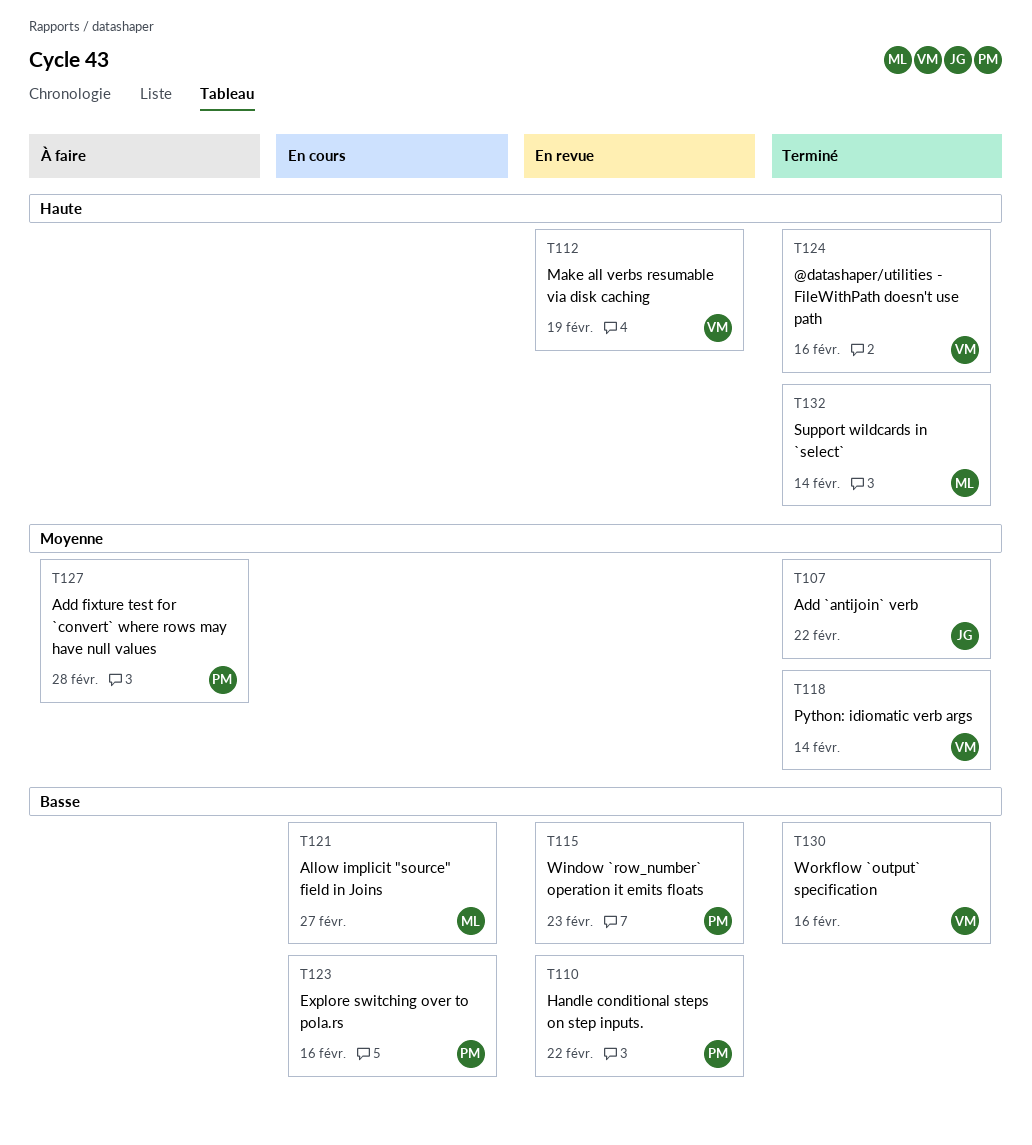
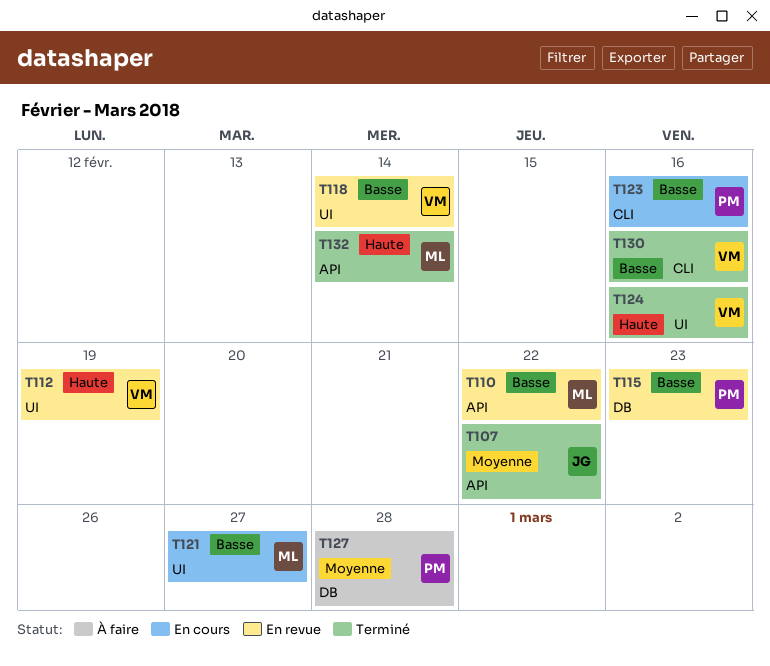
T110, owner: PM -> ML
T118, status: Terminé -> En revue
T118, priority: Moyenne -> Basse

